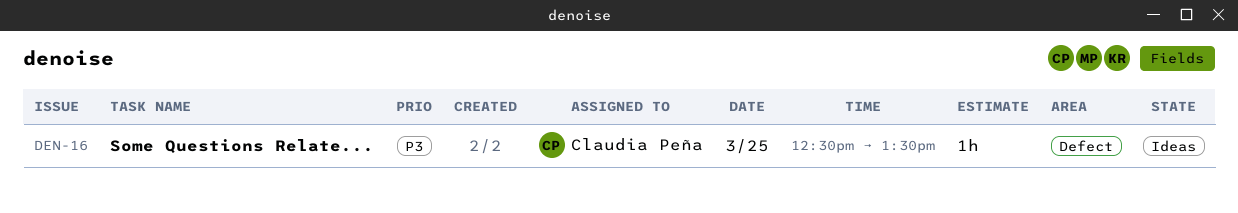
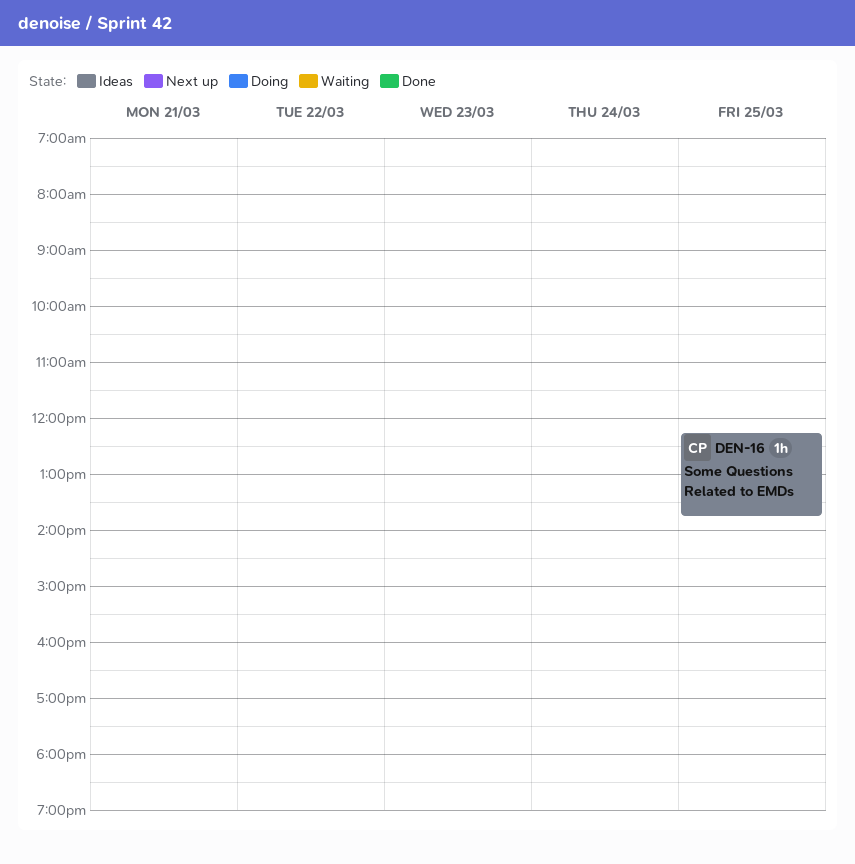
DEN-16, begins: 12:30 -> 12:15
DEN-16, ends: 13:30 -> 13:45

